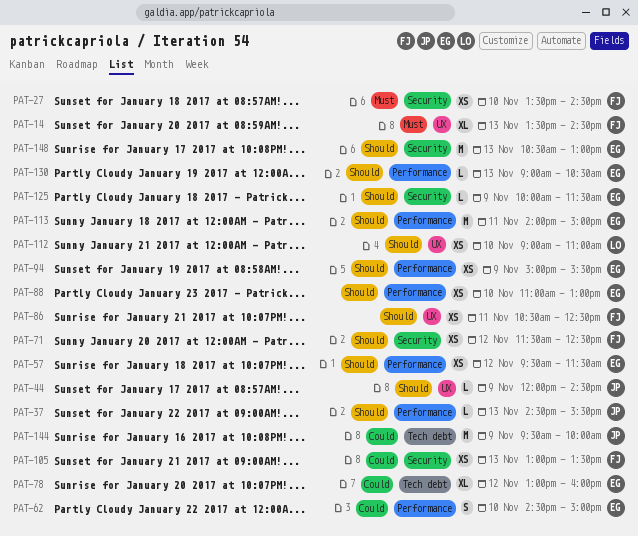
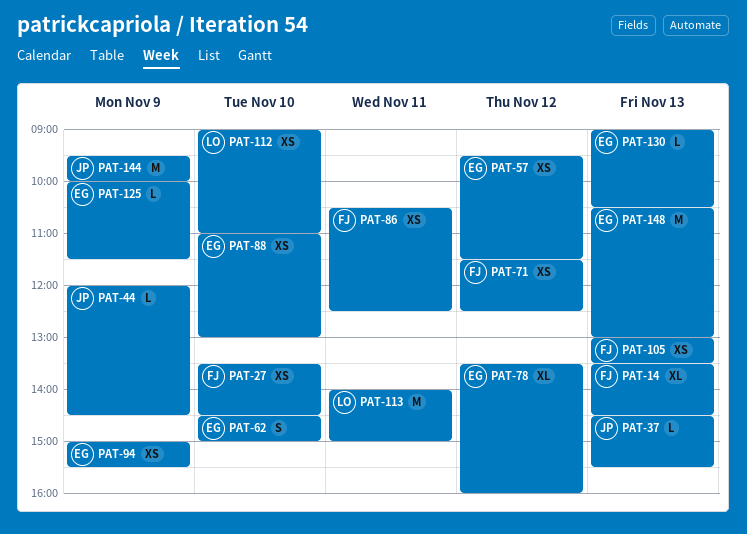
PAT-78, begins: 13:00 -> 13:30
PAT-113, owner: EG -> LO

